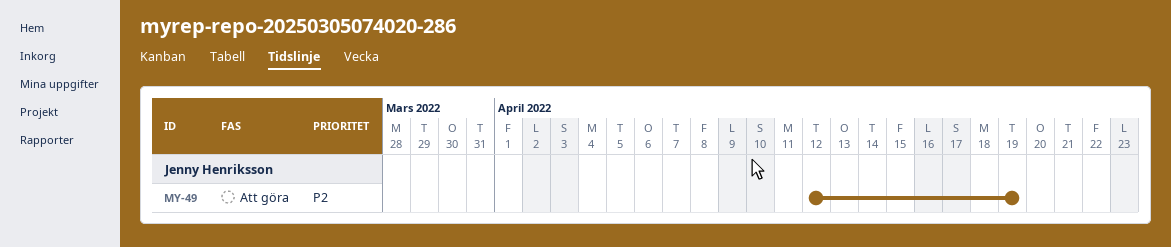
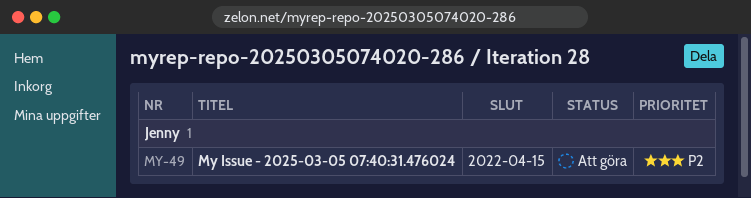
MY-49, due: Apr 19 -> Apr 15

